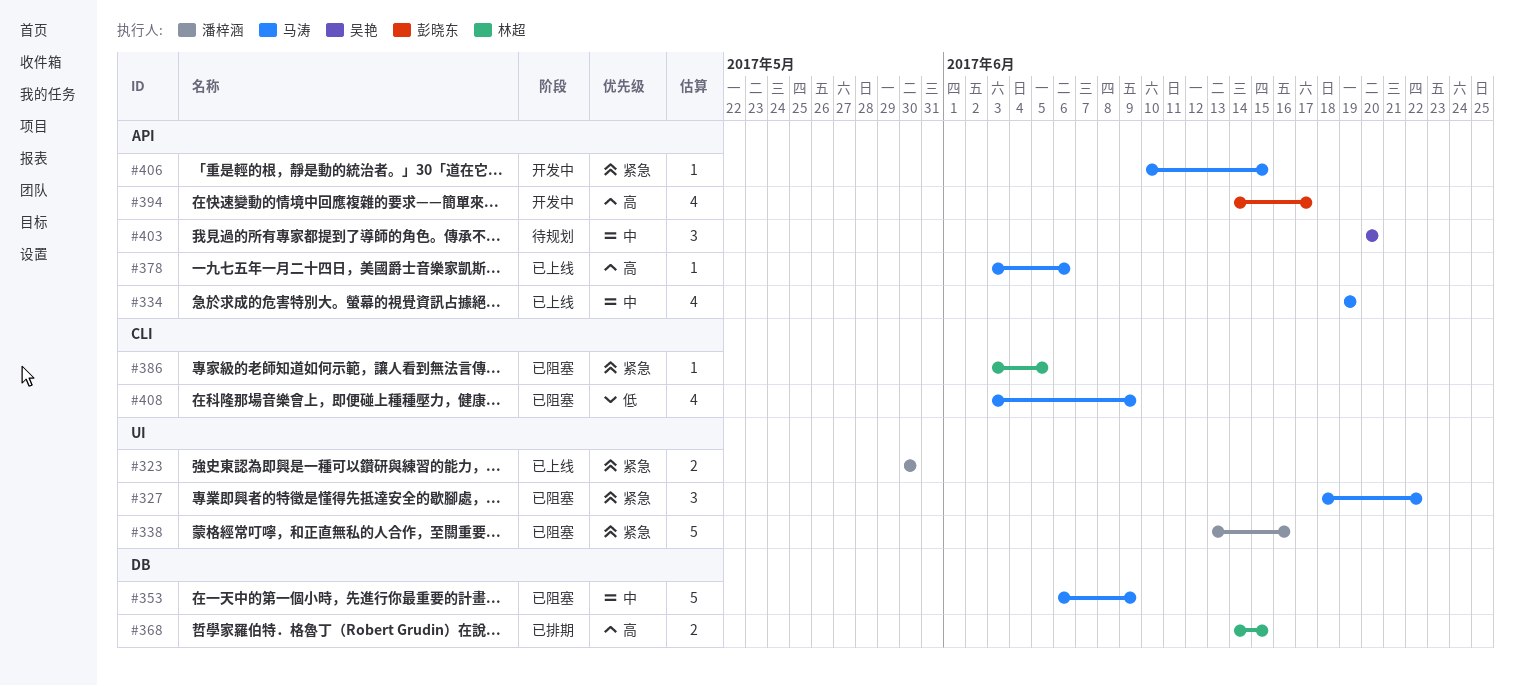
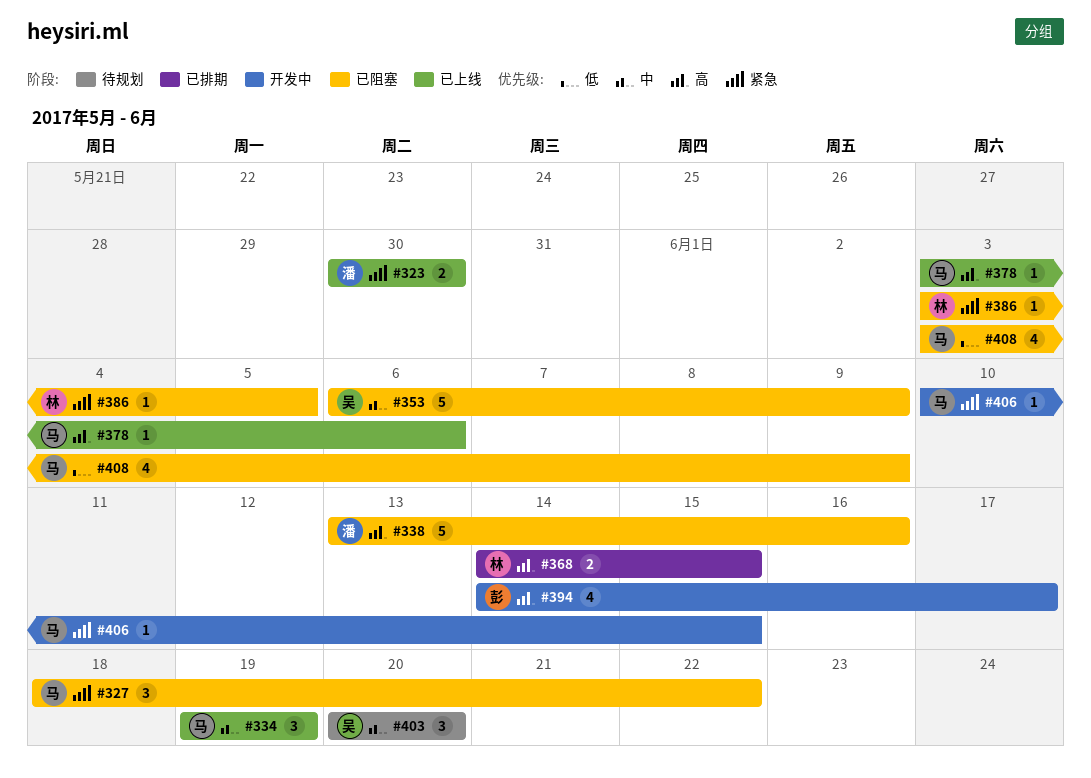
#334, estimate: 4 -> 3
#338, priority: 紧急 -> 高
#353, owner: 马涛 -> 吴艳

